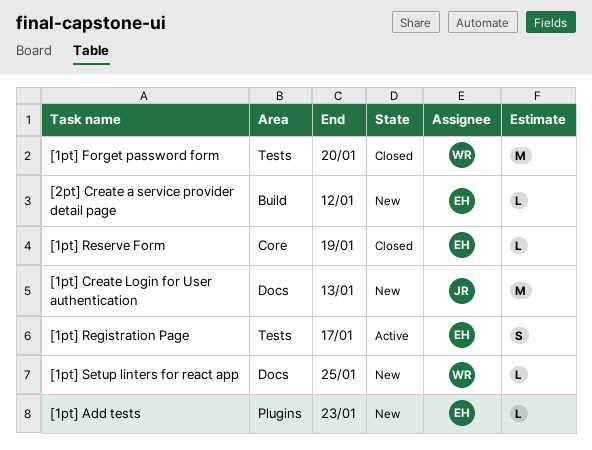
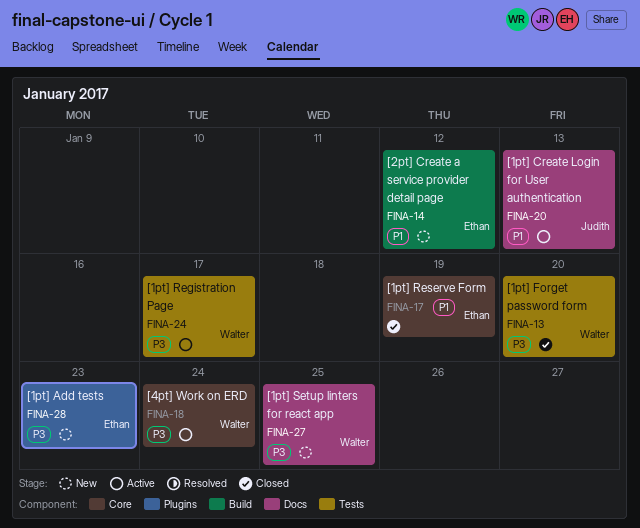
[1pt] Create Login for User authentication, status: New -> Active
[1pt] Registration Page, owner: Ethan -> Walter
[4pt] Work on ERD: none -> present

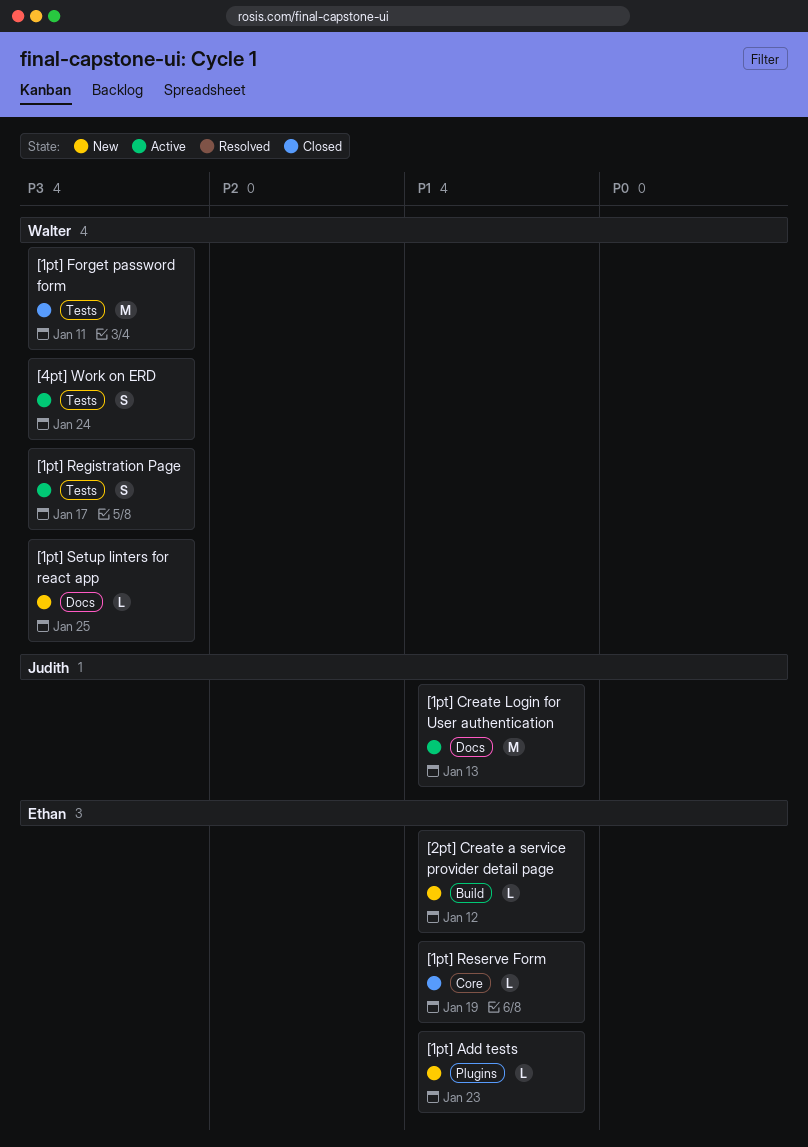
[1pt] Add tests, priority: P3 -> P1
[1pt] Forget password form, due: Jan 20 -> Jan 11
[4pt] Work on ERD, label: Core -> Tests

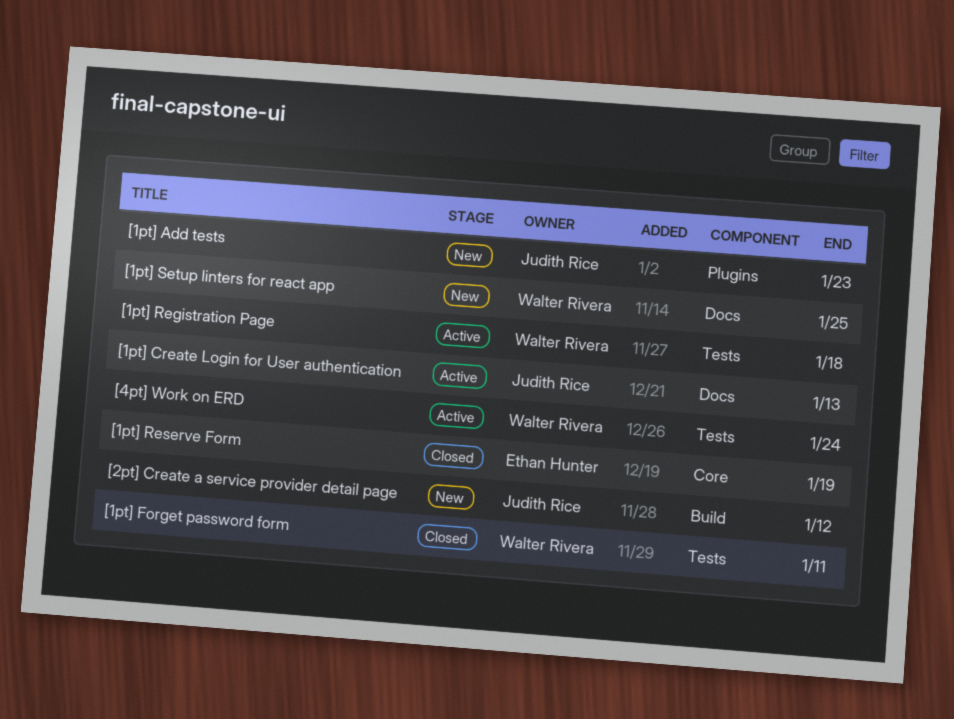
[1pt] Add tests, owner: Ethan Hunter -> Judith Rice
[1pt] Registration Page, due: Jan 17 -> Jan 18
[2pt] Create a service provider detail page, owner: Ethan Hunter -> Judith Rice

